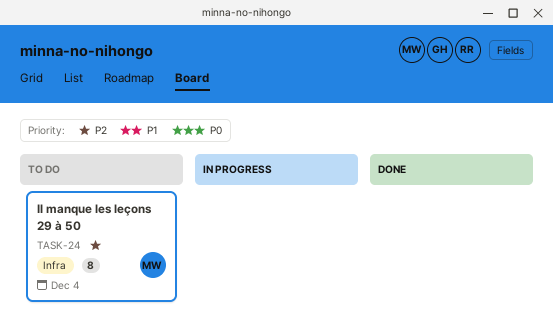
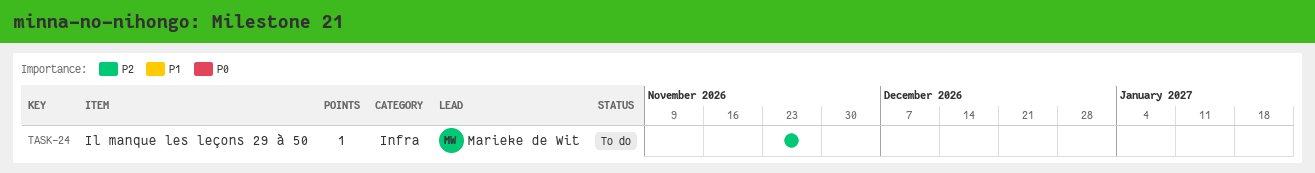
TASK-24, estimate: 8 -> 1
TASK-24, due: Dec 4 -> Nov 27

